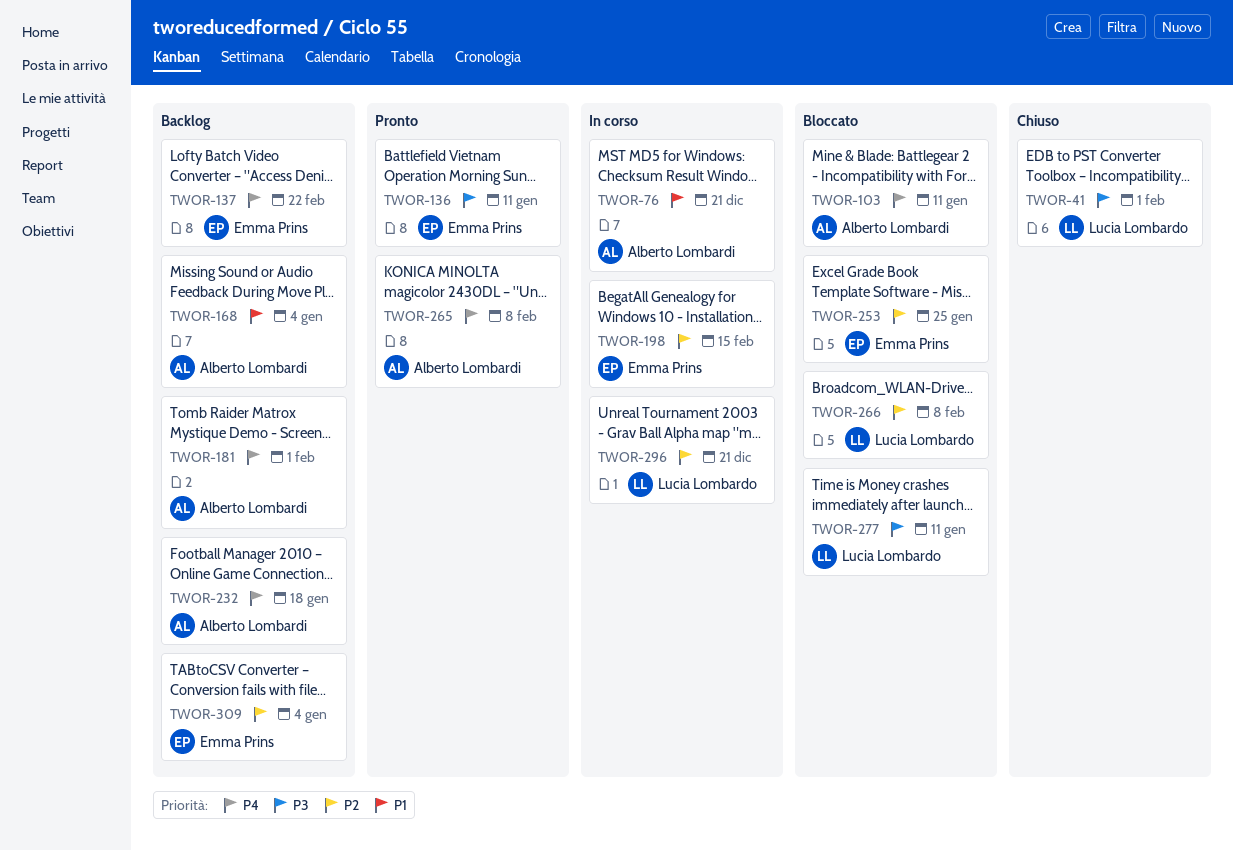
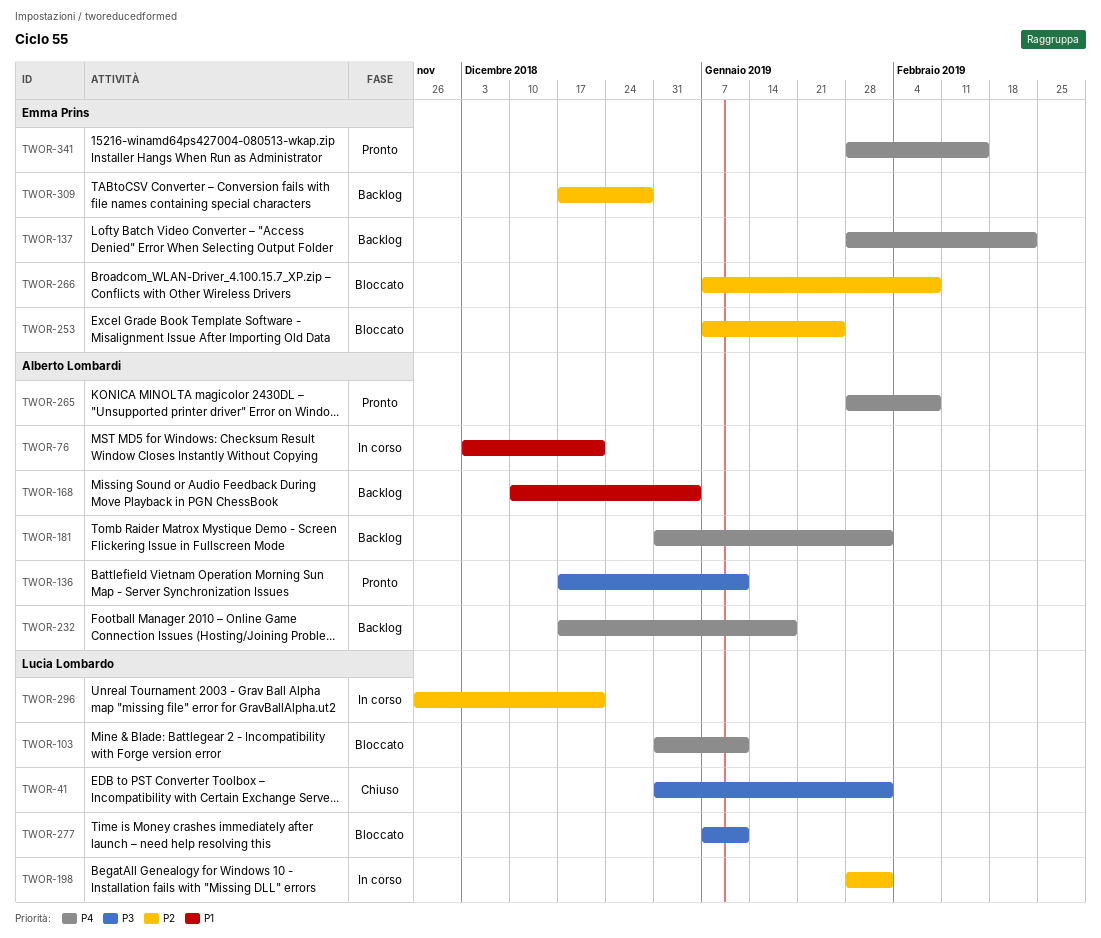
TWOR-103, owner: Alberto Lombardi -> Lucia Lombardo
TWOR-136, owner: Emma Prins -> Alberto Lombardi
TWOR-198, owner: Emma Prins -> Lucia Lombardo
TWOR-198, due: Feb 15 -> Feb 1
TWOR-266, owner: Lucia Lombardo -> Emma Prins
TWOR-309, due: Jan 4 -> Dec 28
TWOR-341: none -> present

